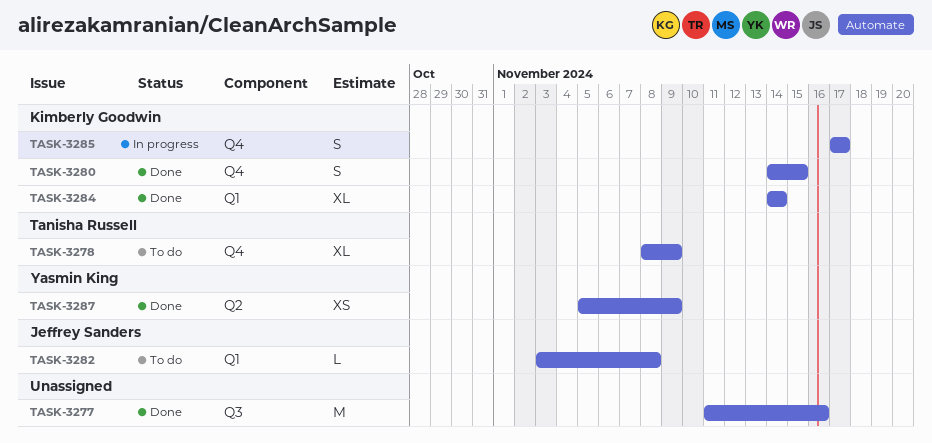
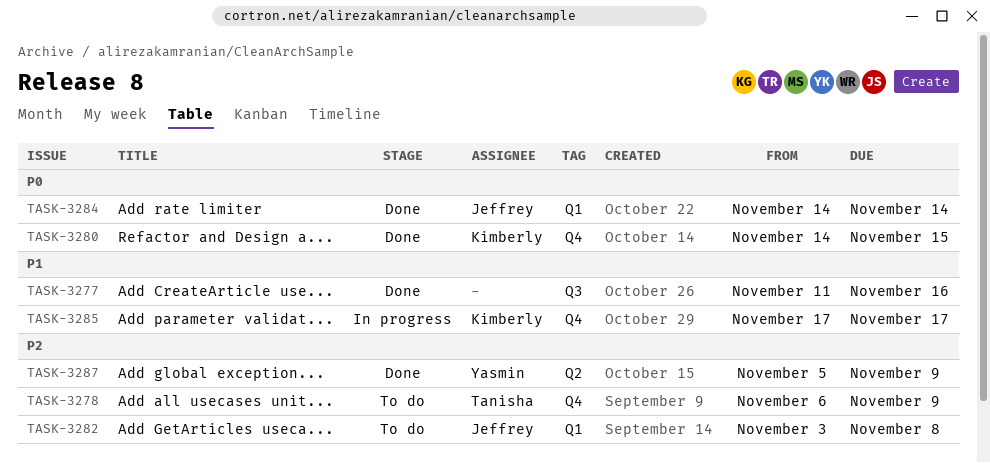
TASK-3278, start: Nov 8 -> Nov 6
TASK-3284, owner: Kimberly Goodwin -> Jeffrey Sanders

